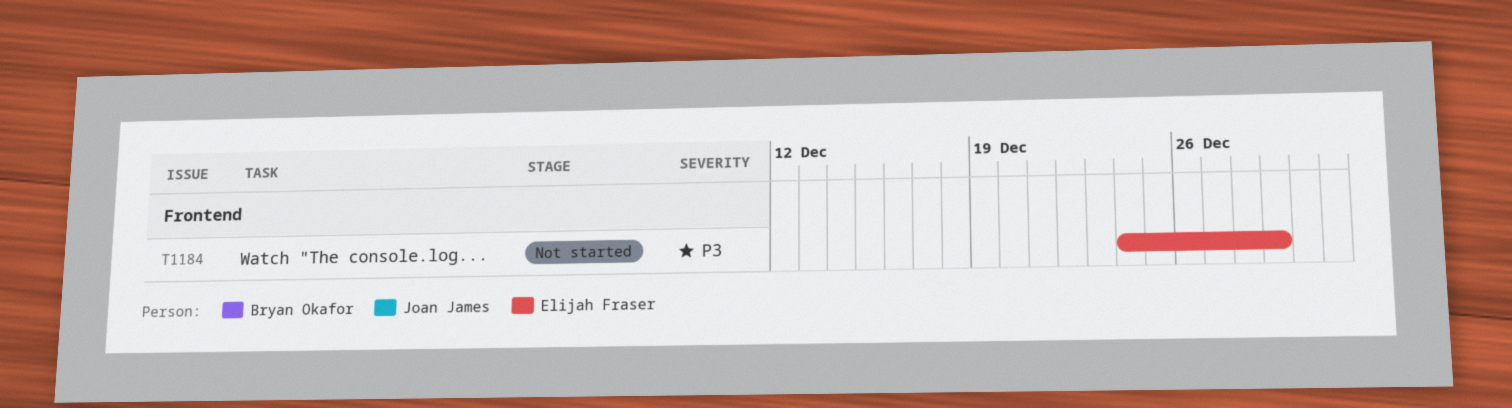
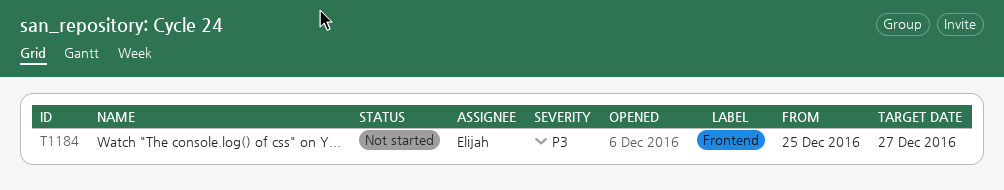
T1184, start: Dec 24 -> Dec 25
T1184, due: Dec 29 -> Dec 27

